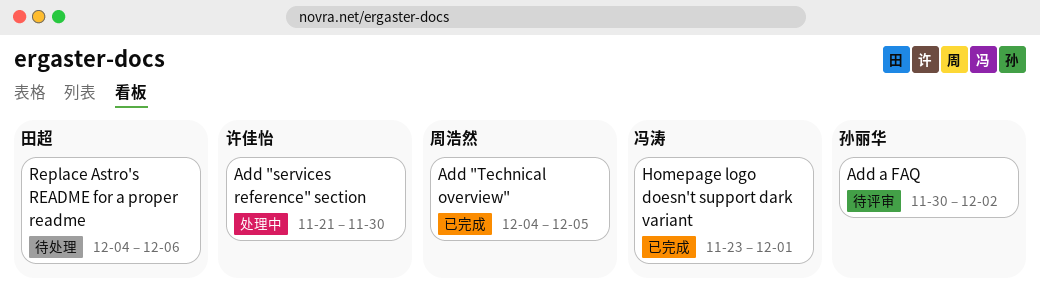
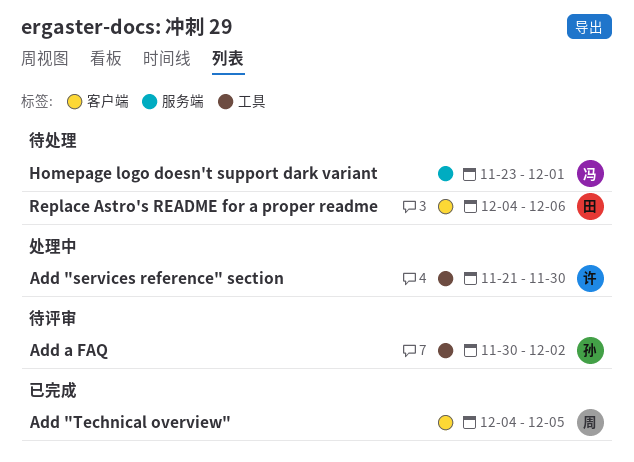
Homepage logo doesn't support dark variant, status: 已完成 -> 待处理

